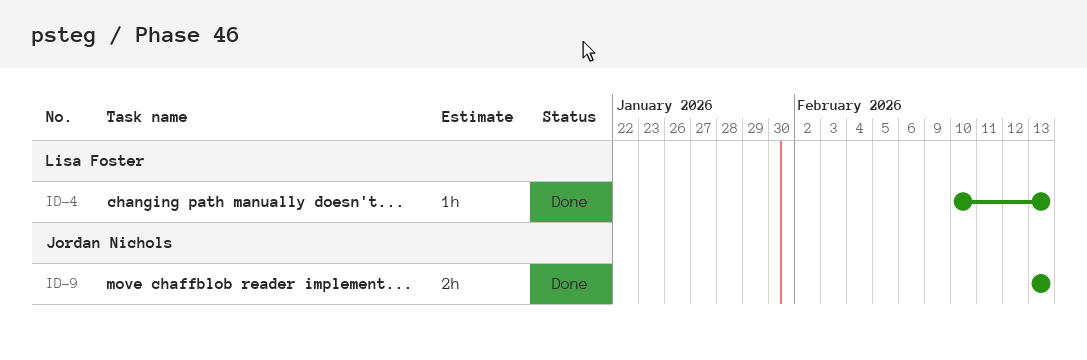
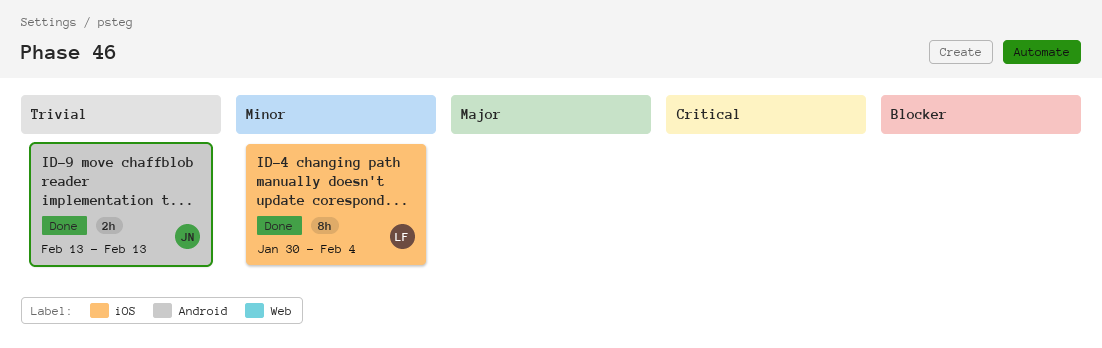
ID-4, estimate: 1h -> 8h
ID-4, start: Feb 10 -> Jan 30
ID-4, due: Feb 13 -> Feb 4

